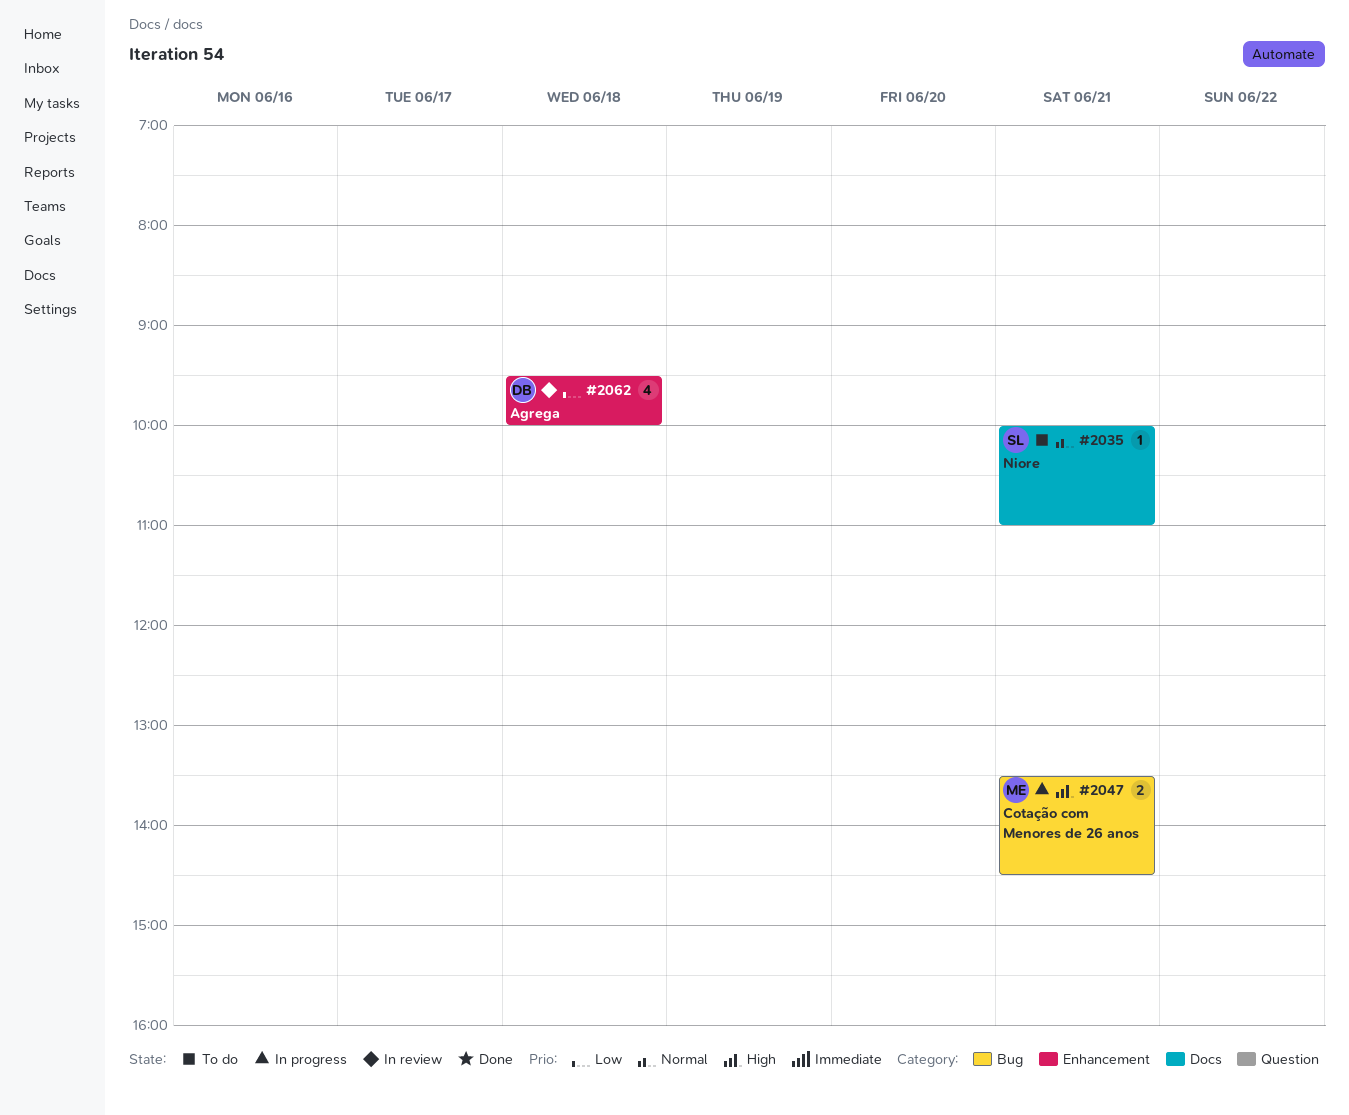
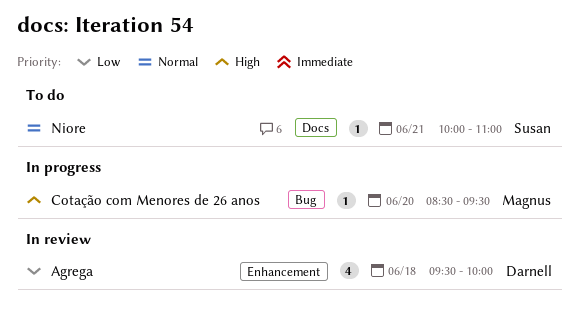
Cotação com Menores de 26 anos, estimate: 2 -> 1
Cotação com Menores de 26 anos, day: Jun 21 -> Jun 20
Cotação com Menores de 26 anos, begins: 13:30 -> 08:30
Cotação com Menores de 26 anos, ends: 14:30 -> 09:30

